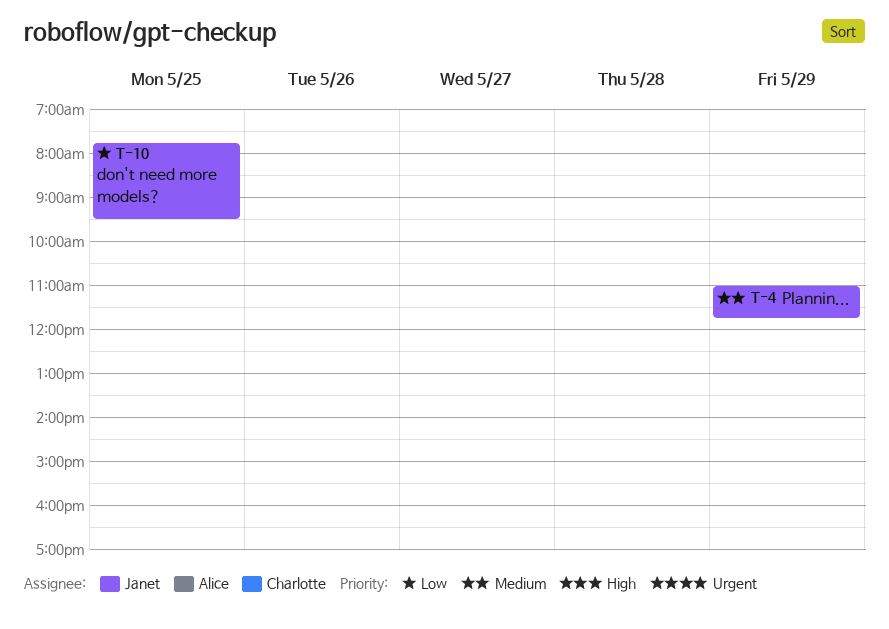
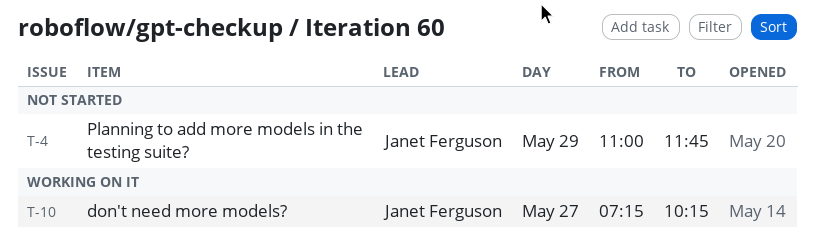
T-10, day: May 25 -> May 27
T-10, begins: 07:45 -> 07:15
T-10, ends: 09:30 -> 10:15

